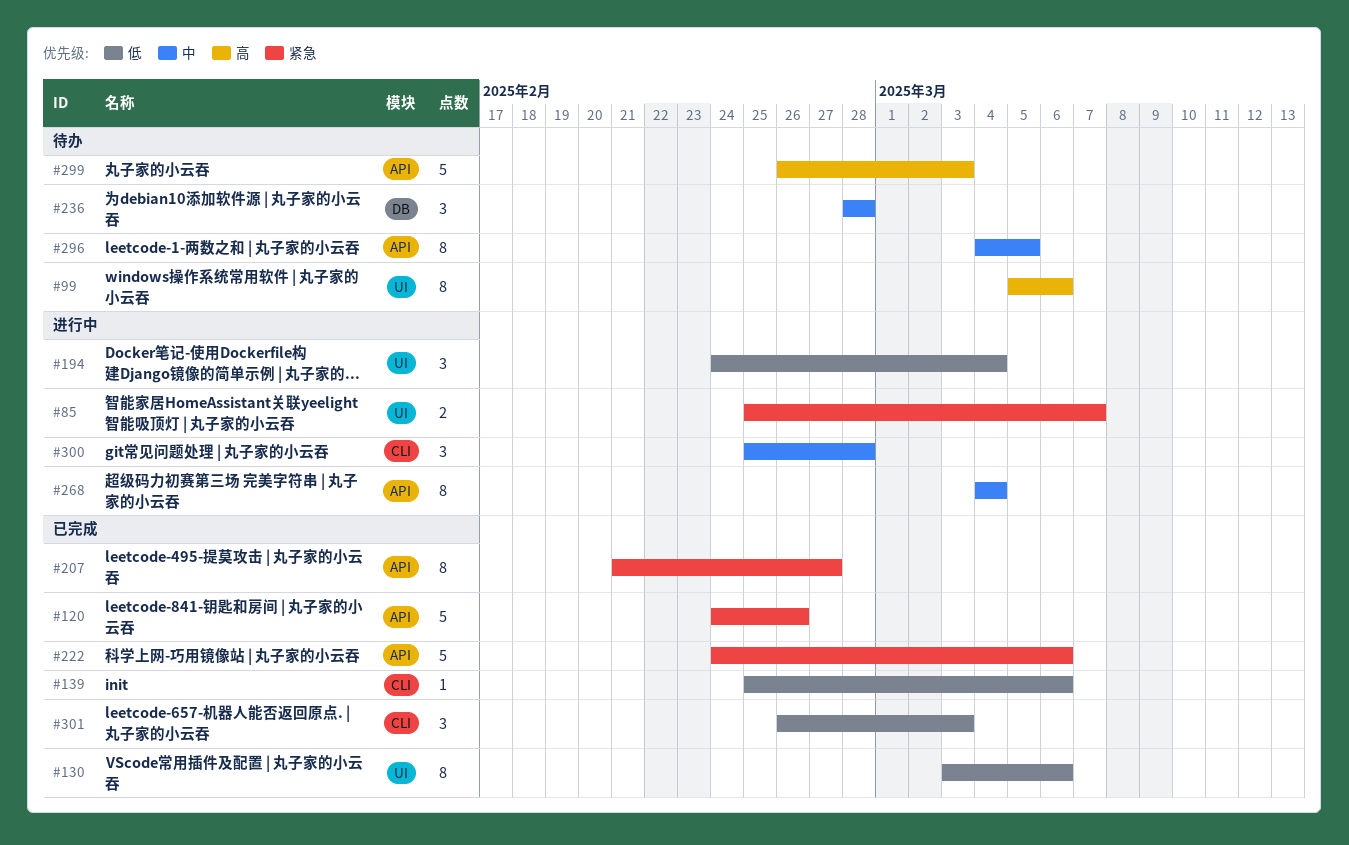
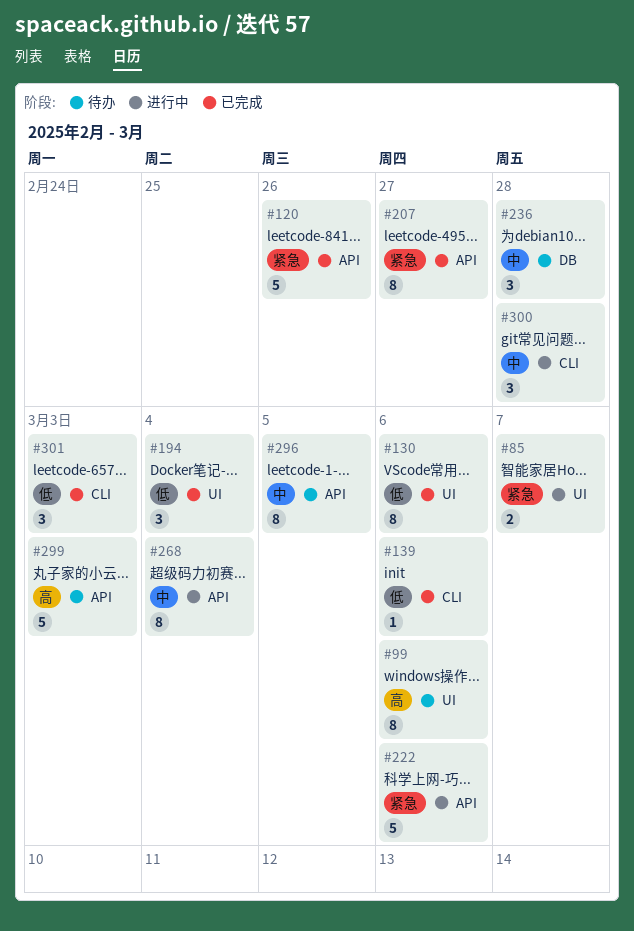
#194, status: 进行中 -> 已完成
#222, status: 已完成 -> 进行中

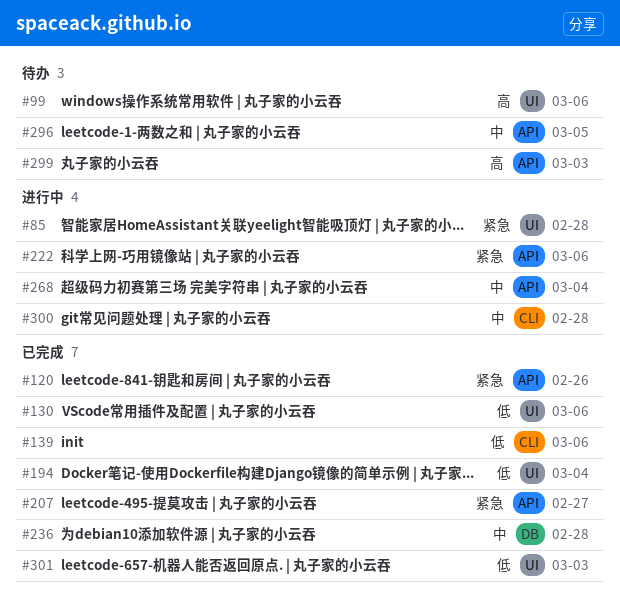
#85, due: Mar 7 -> Feb 28
#236, status: 待办 -> 已完成
#301, label: CLI -> UI

